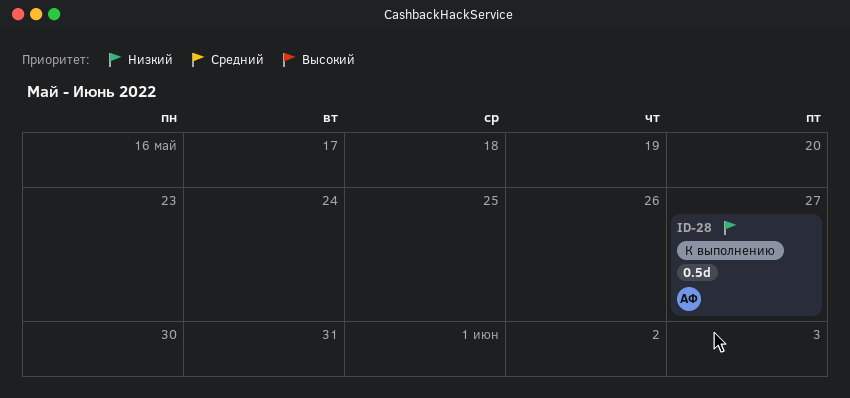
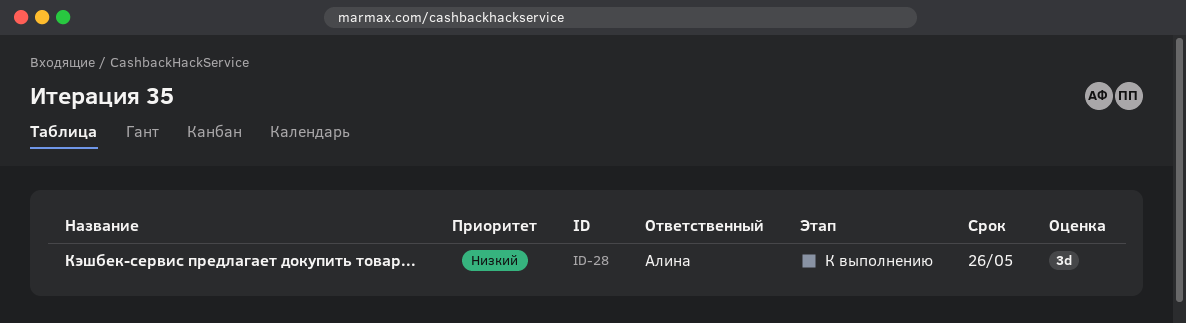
ID-28, estimate: 0.5d -> 3d
ID-28, due: May 27 -> May 26

